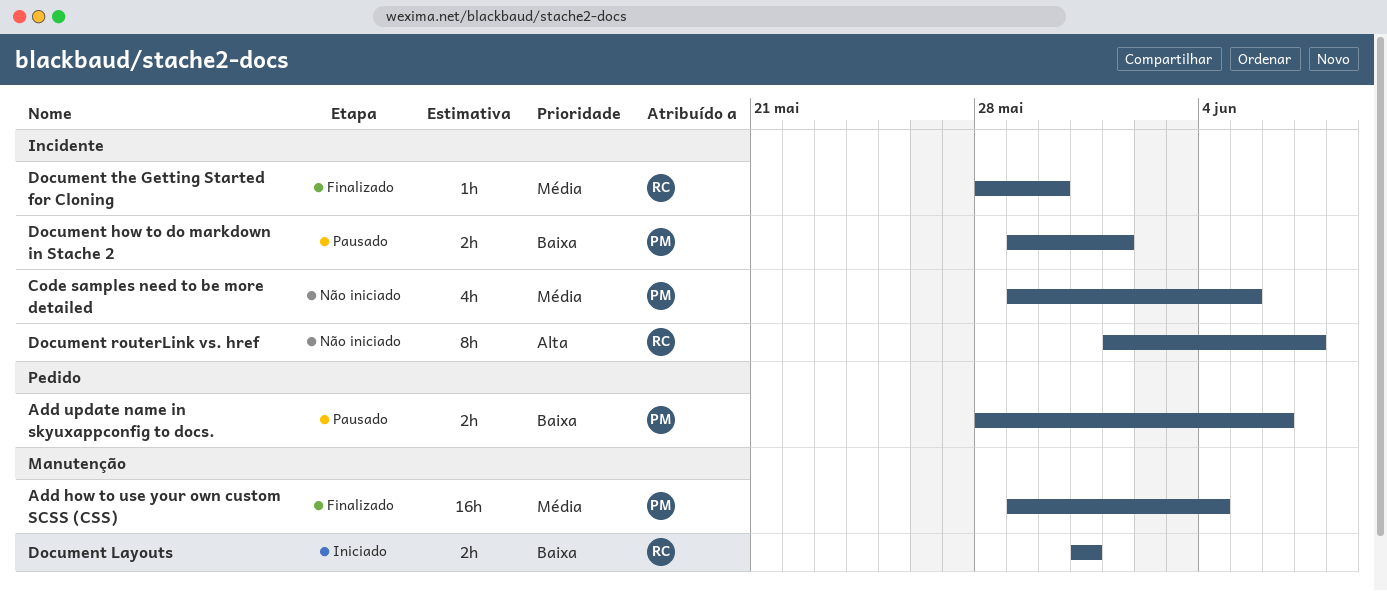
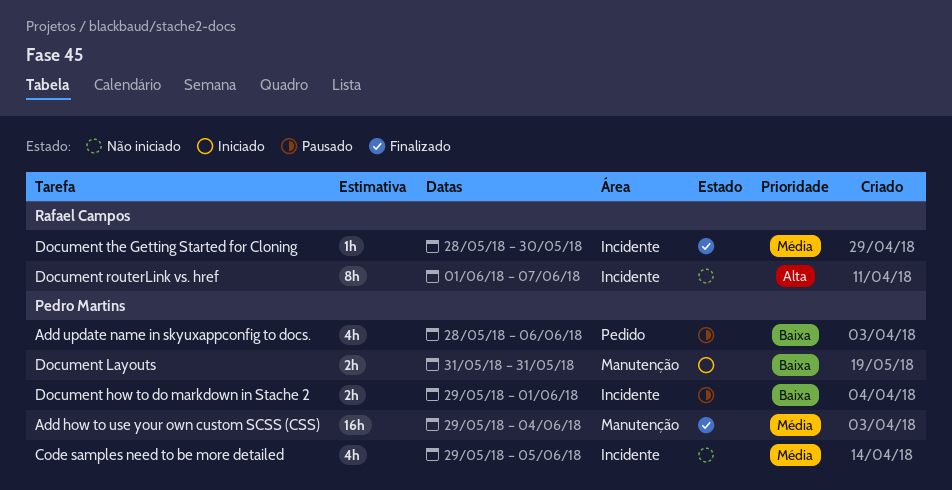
Add update name in skyuxappconfig to docs., estimate: 2h -> 4h
Document Layouts, owner: Rafael Campos -> Pedro Martins

